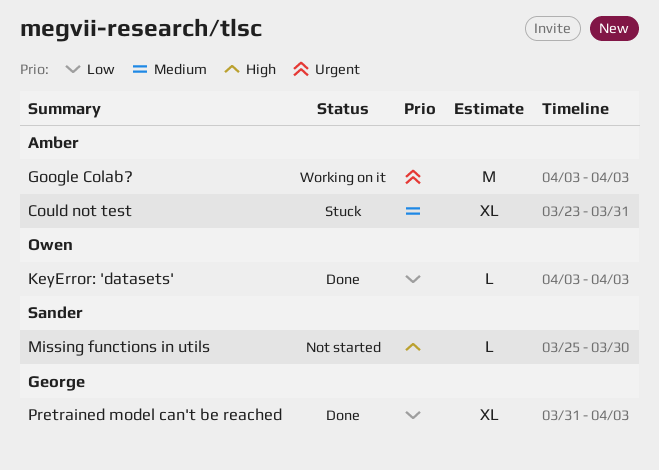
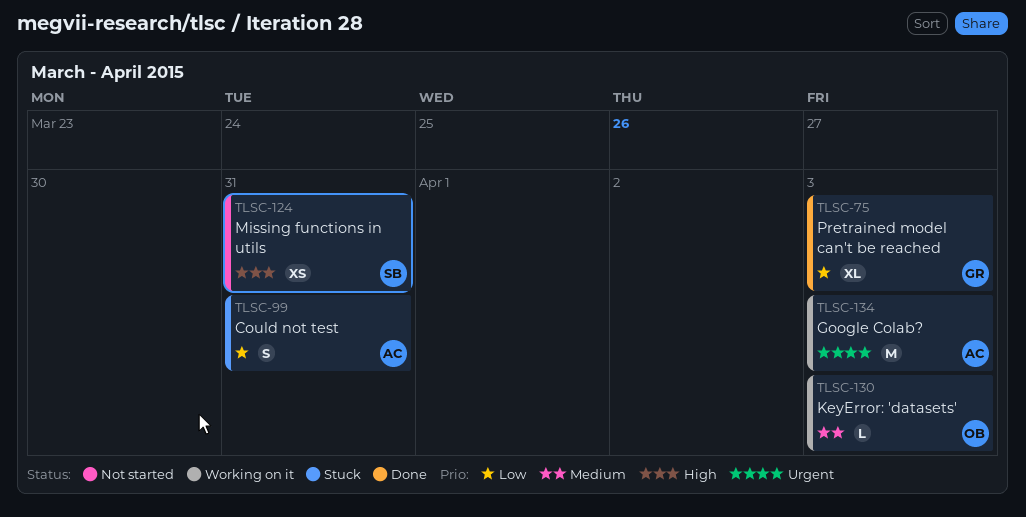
Could not test, priority: Medium -> Low
Could not test, estimate: XL -> S
KeyError: 'datasets', status: Done -> Working on it
KeyError: 'datasets', priority: Low -> Medium
Missing functions in utils, estimate: L -> XS
Missing functions in utils, due: Mar 30 -> Mar 31

